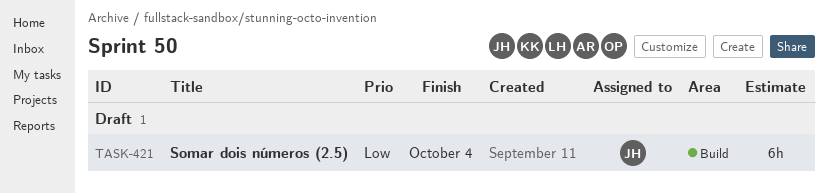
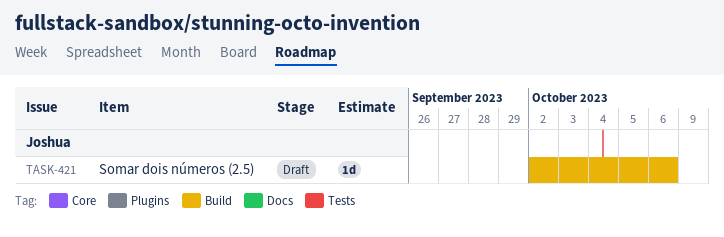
TASK-421, estimate: 6h -> 1d
TASK-421, due: Oct 4 -> Oct 6

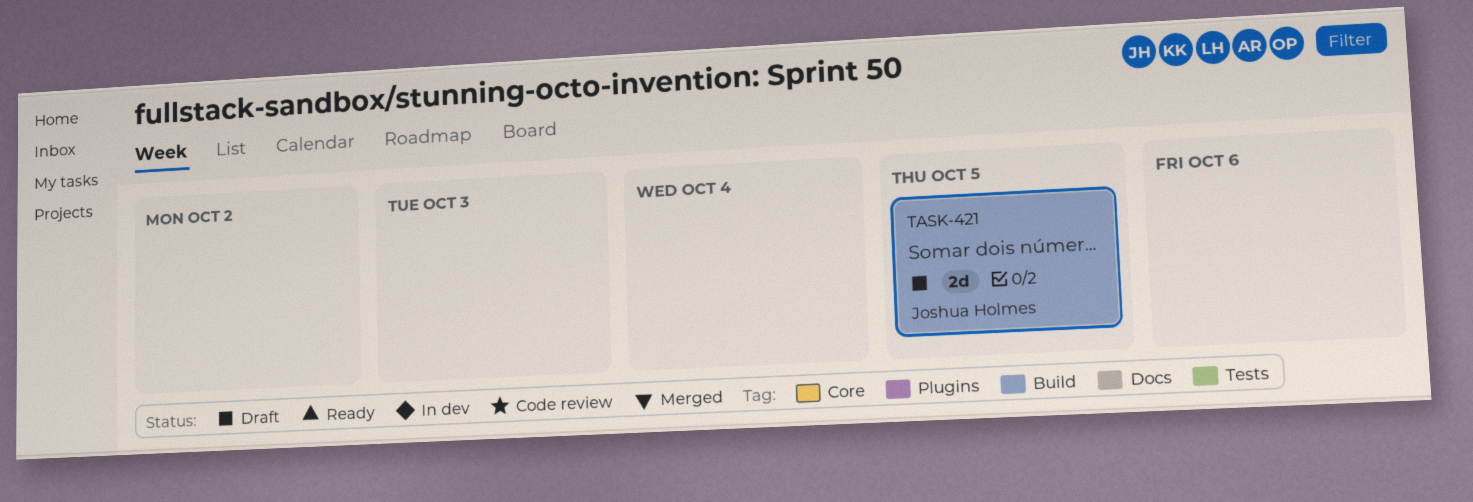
TASK-421, estimate: 1d -> 2d
TASK-421, due: Oct 6 -> Oct 5

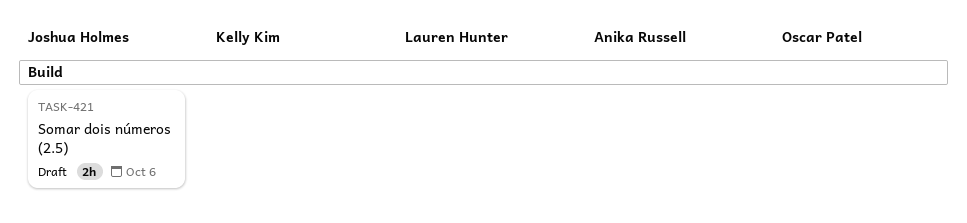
TASK-421, estimate: 2d -> 2h
TASK-421, due: Oct 5 -> Oct 6

